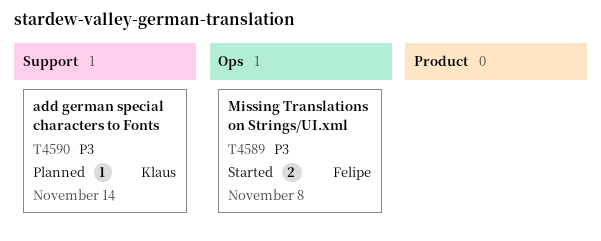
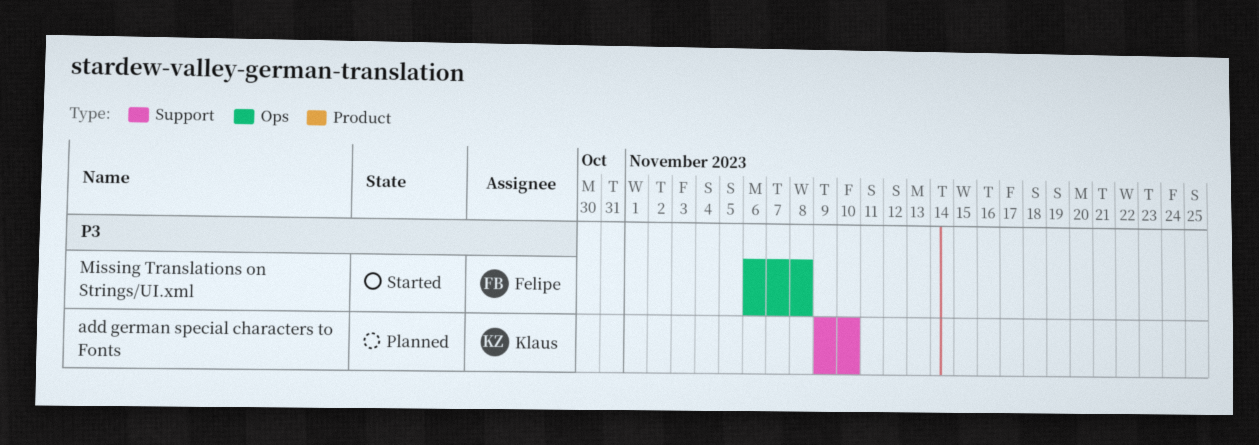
add german special characters to Fonts, due: Nov 14 -> Nov 10

